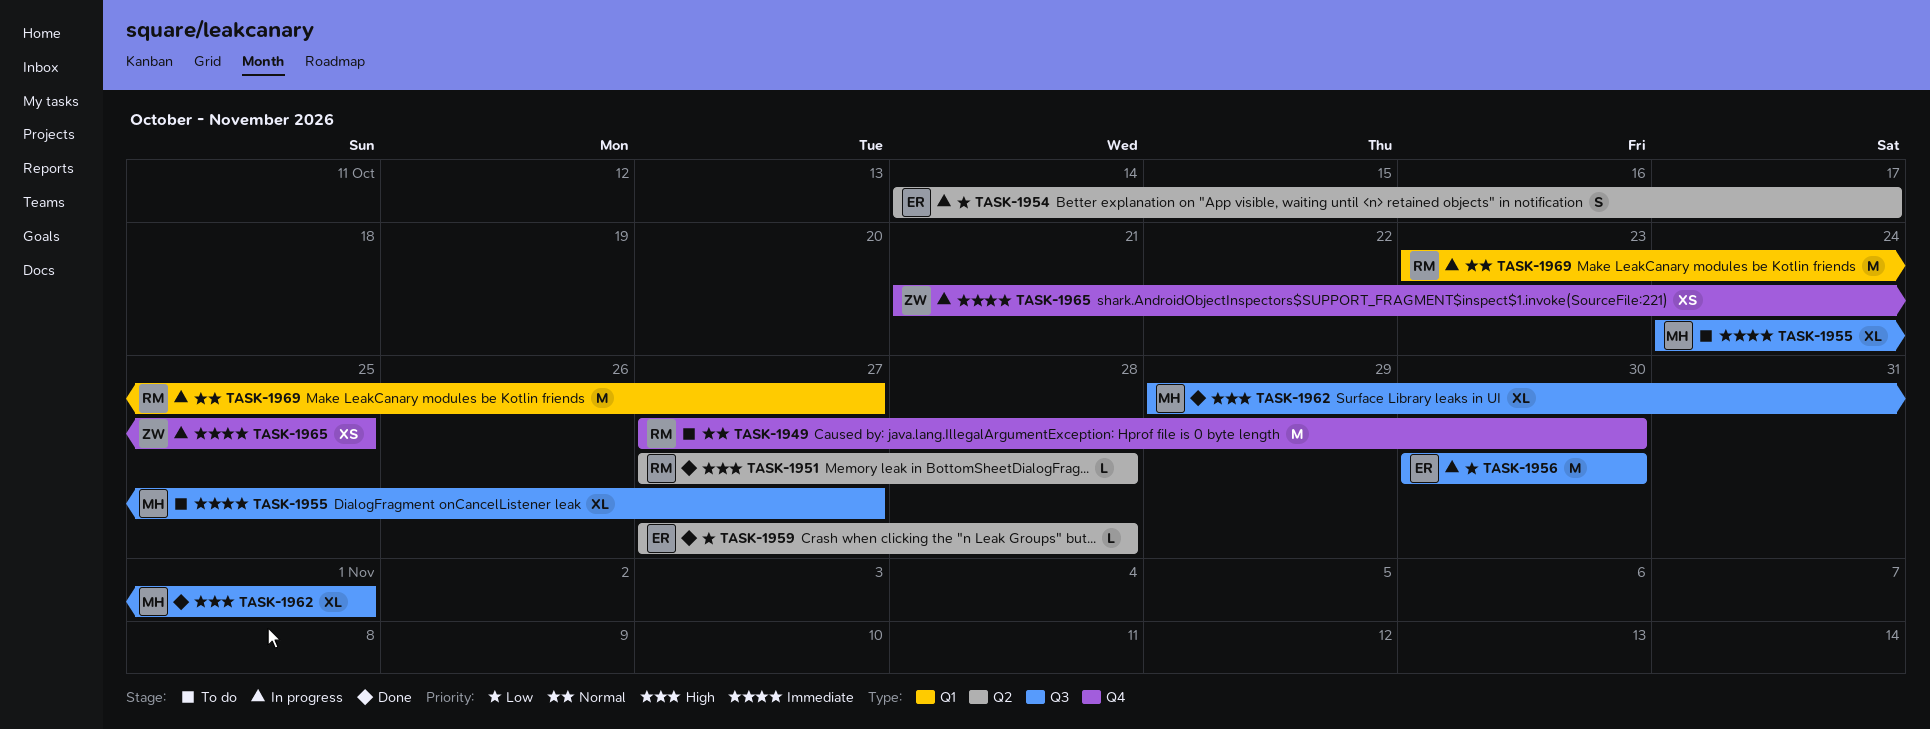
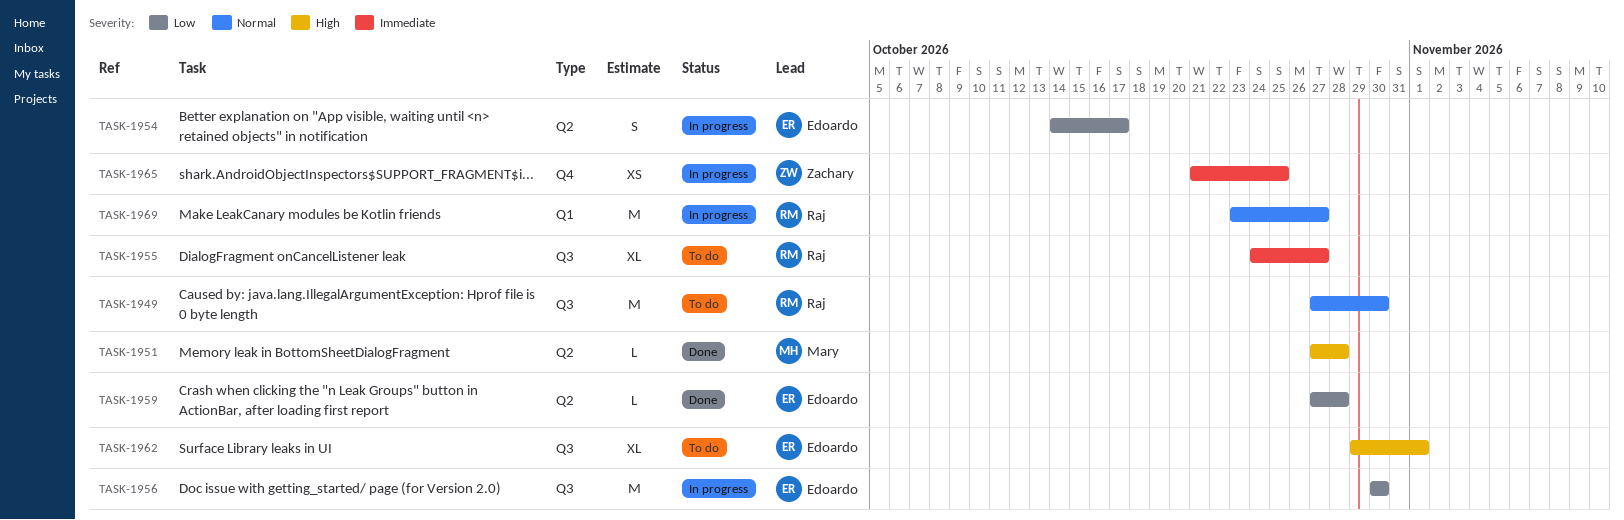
TASK-1949, label: Q4 -> Q3
TASK-1951, owner: Raj -> Mary
TASK-1955, owner: Mary -> Raj
TASK-1962, status: Done -> To do
TASK-1962, owner: Mary -> Edoardo

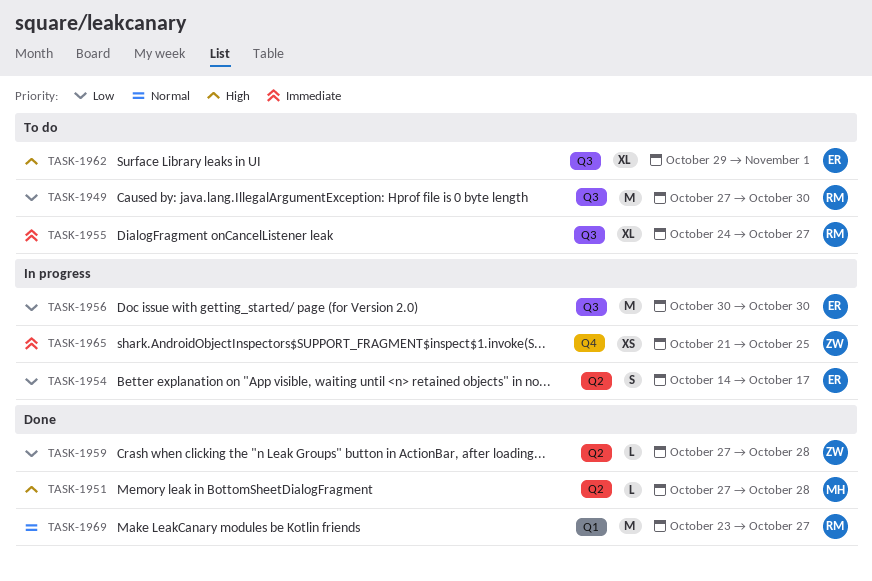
TASK-1949, priority: Normal -> Low
TASK-1959, owner: Edoardo -> Zachary
TASK-1969, status: In progress -> Done

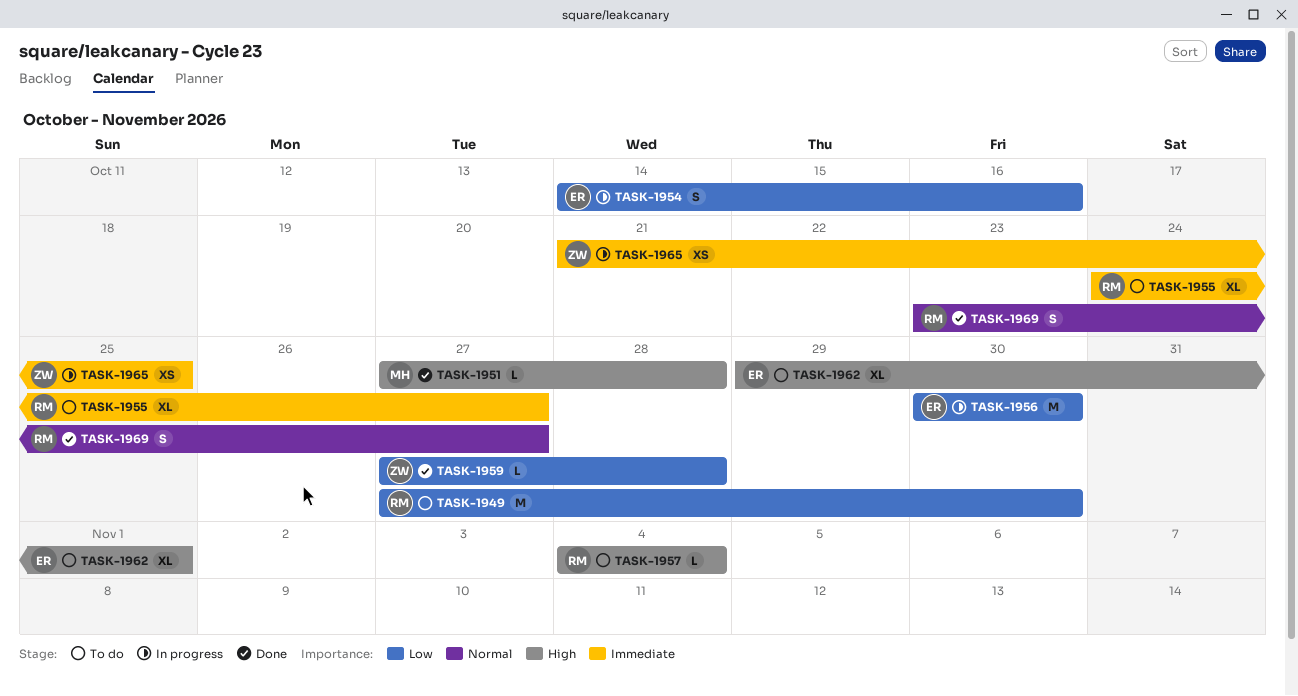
TASK-1954, due: Oct 17 -> Oct 16
TASK-1957: none -> present
TASK-1969, estimate: M -> S

